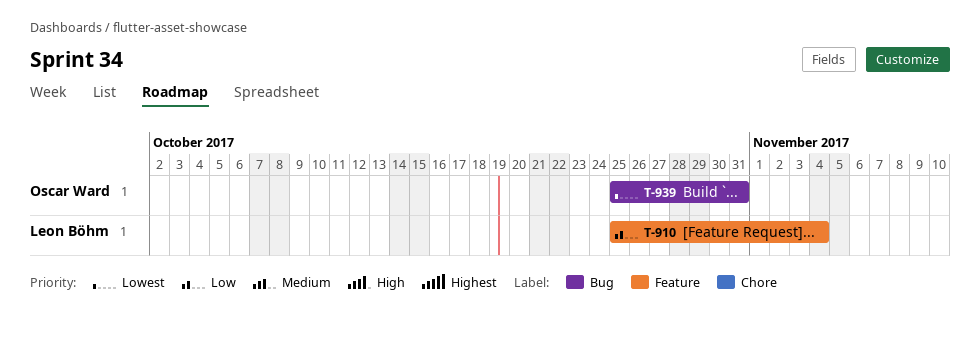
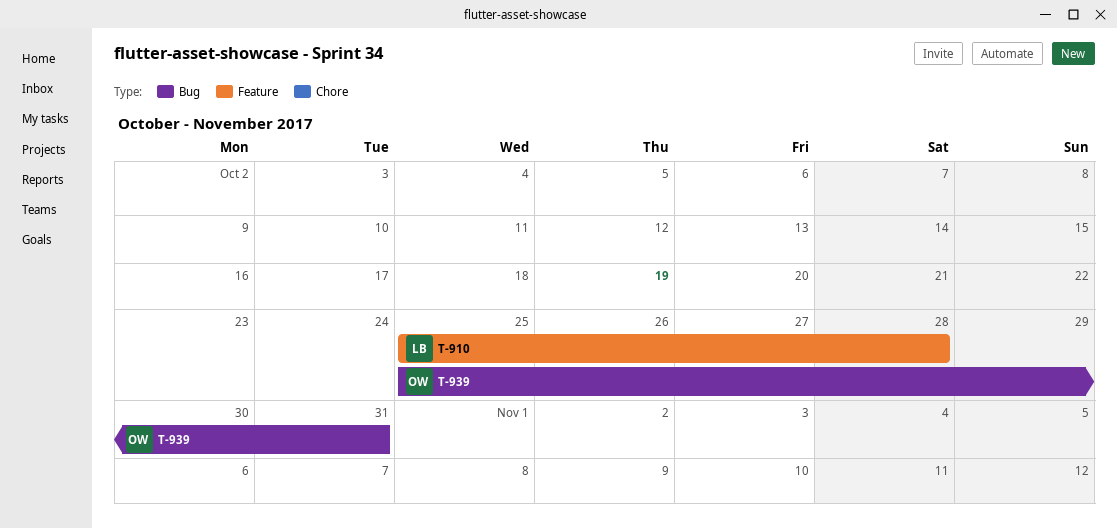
T-910, due: Nov 4 -> Oct 28

